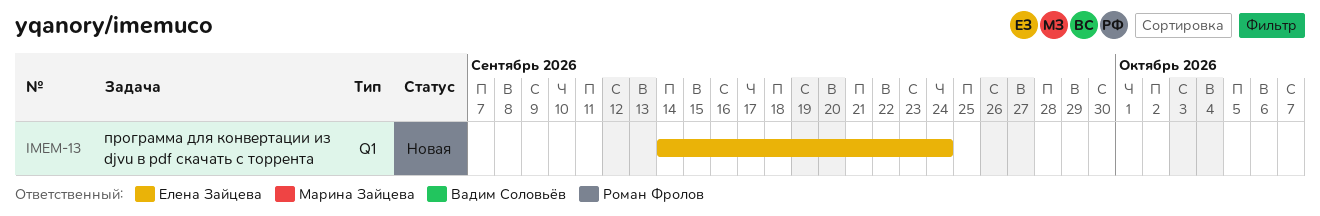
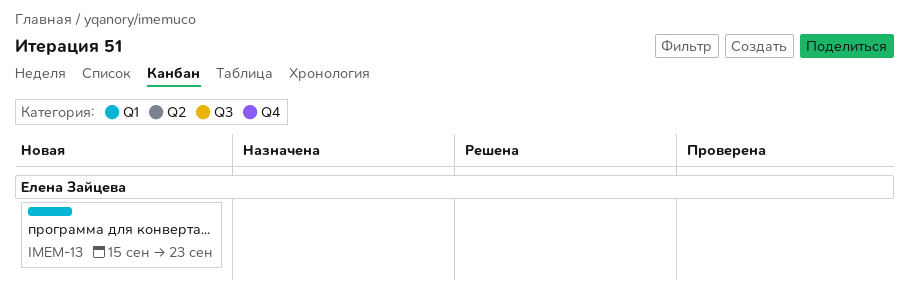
IMEM-13, start: Sep 14 -> Sep 15
IMEM-13, due: Sep 24 -> Sep 23

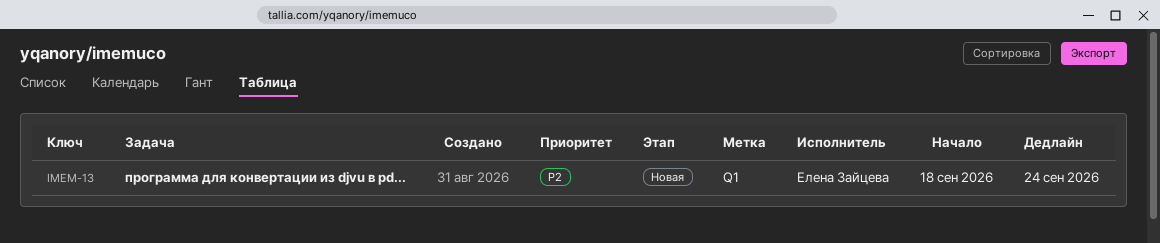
IMEM-13, start: Sep 15 -> Sep 18
IMEM-13, due: Sep 23 -> Sep 24

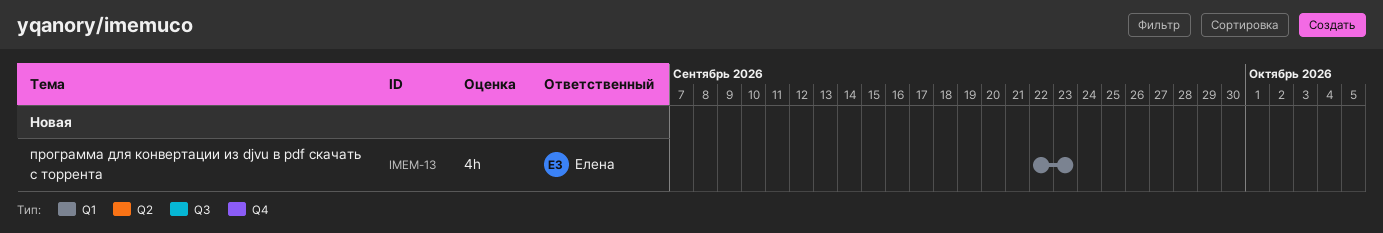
IMEM-13, start: Sep 18 -> Sep 22
IMEM-13, due: Sep 24 -> Sep 23

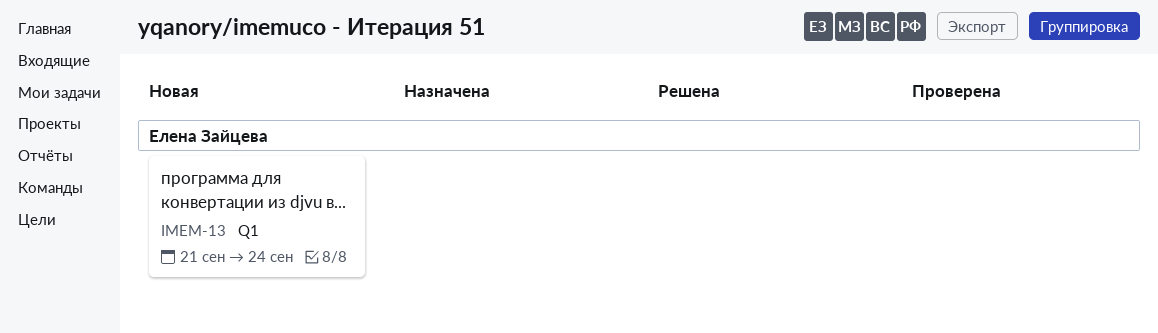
IMEM-13, start: Sep 22 -> Sep 21
IMEM-13, due: Sep 23 -> Sep 24

